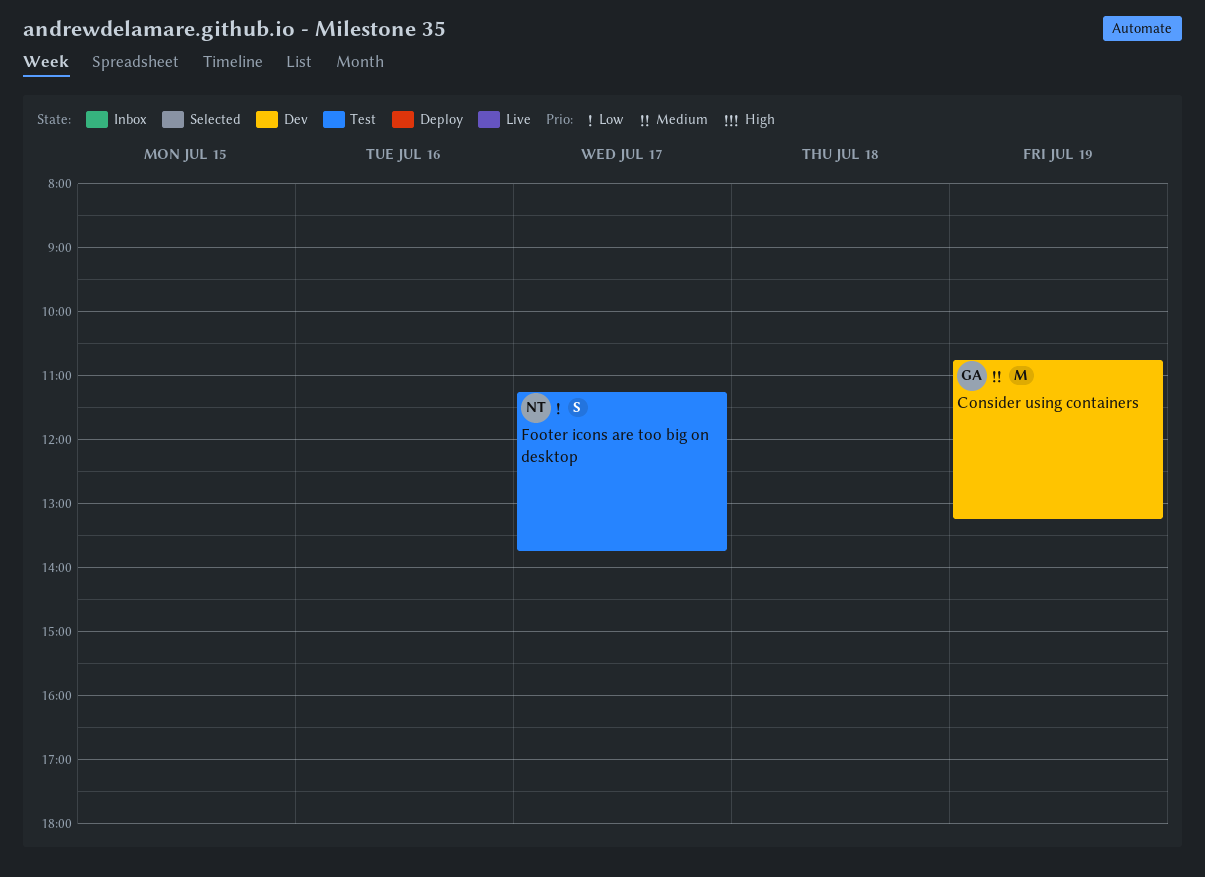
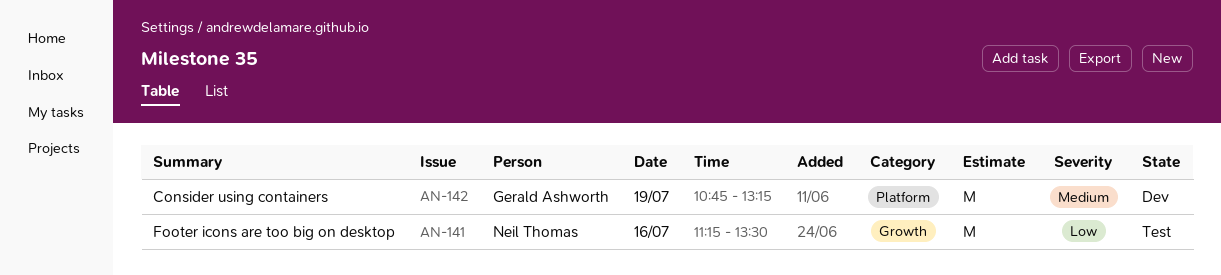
Footer icons are too big on desktop, estimate: S -> M
Footer icons are too big on desktop, day: Jul 17 -> Jul 16
Footer icons are too big on desktop, ends: 13:45 -> 13:30

